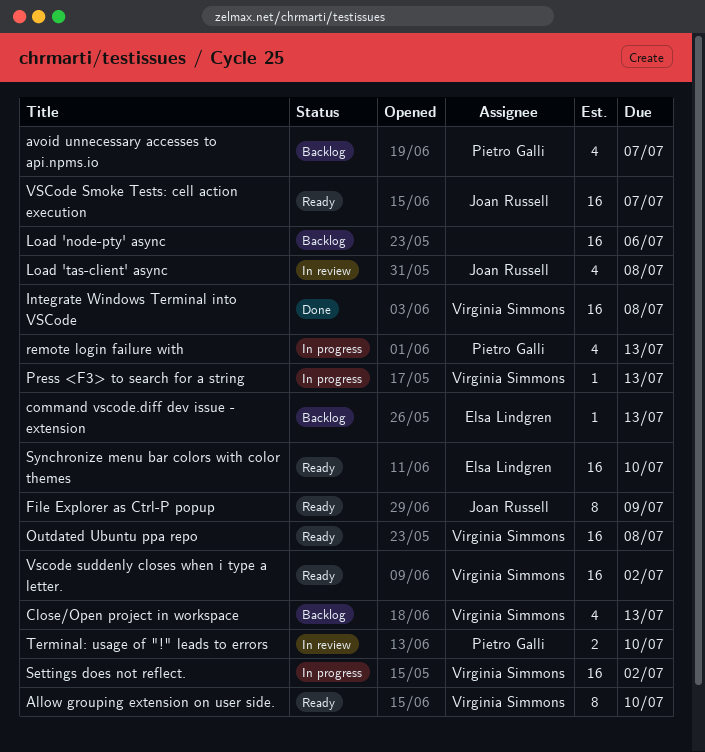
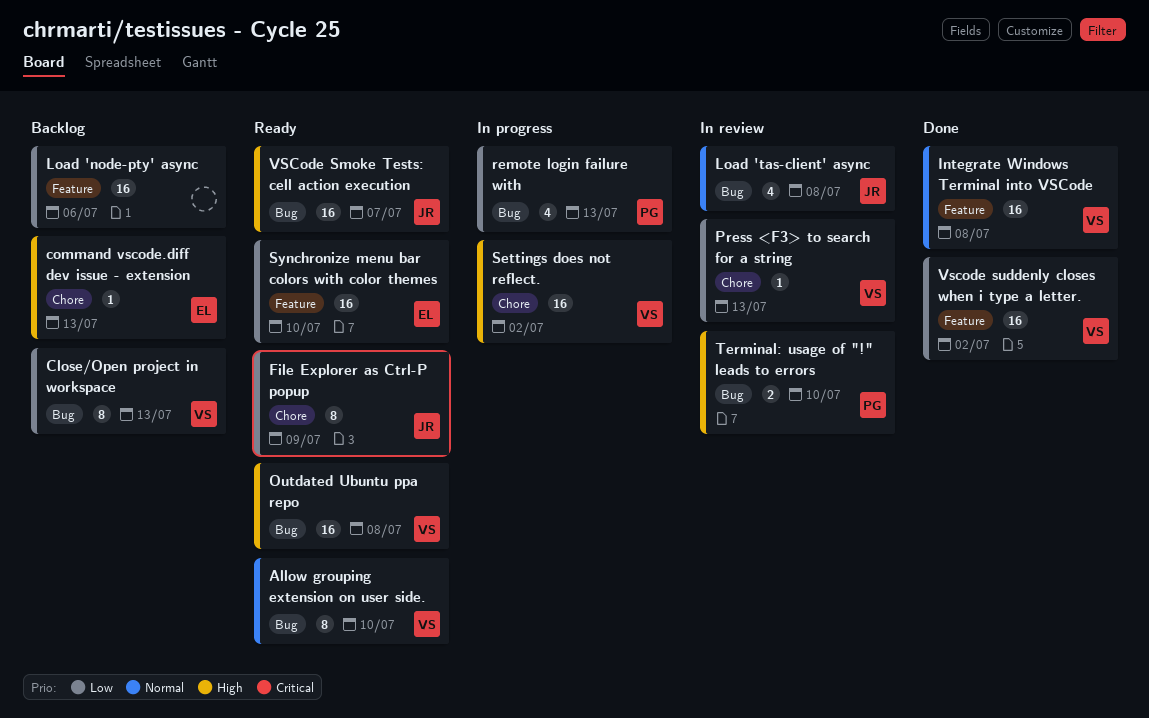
avoid unnecessary accesses to api.npms.io: present -> none
Close/Open project in workspace, estimate: 4 -> 8
Press <F3> to search for a string, status: In progress -> In review
Vscode suddenly closes when i type a letter., status: Ready -> Done

